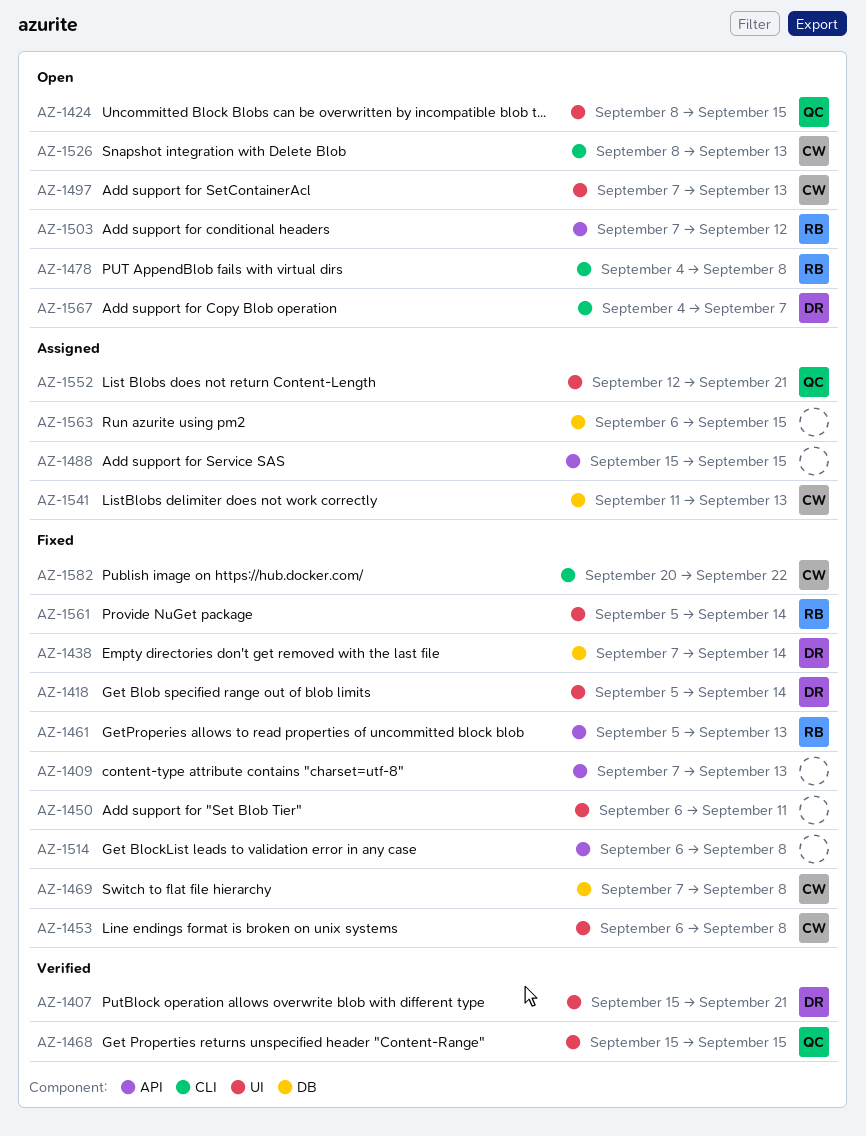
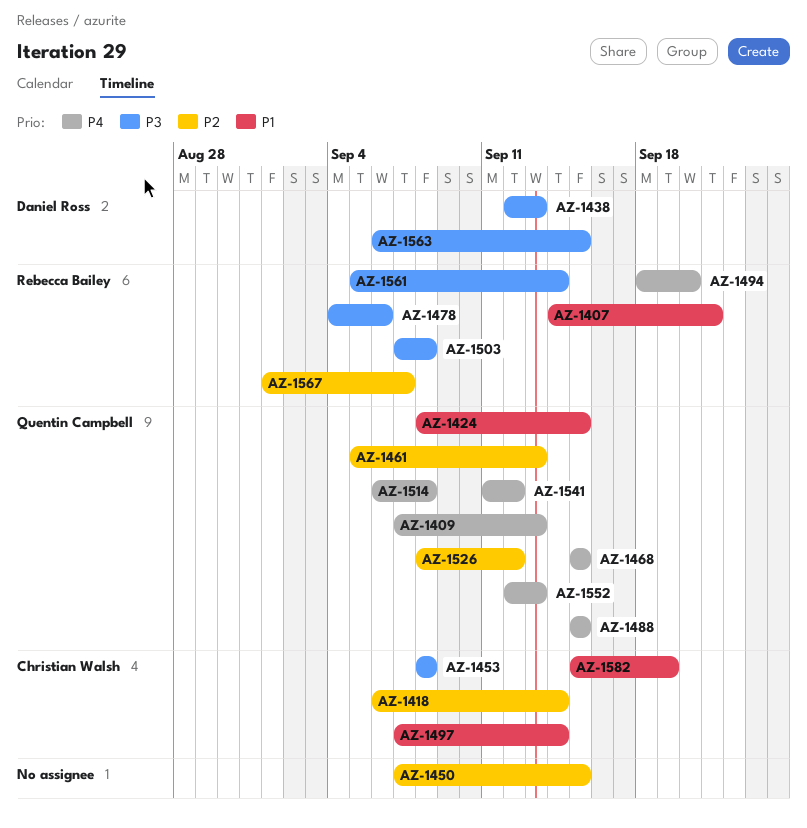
AZ-1407, owner: Daniel Ross -> Rebecca Bailey
AZ-1407, start: Sep 15 -> Sep 14
AZ-1409, owner: none -> Quentin Campbell
AZ-1418, owner: Daniel Ross -> Christian Walsh
AZ-1418, start: Sep 5 -> Sep 6
AZ-1438, start: Sep 7 -> Sep 12
AZ-1438, due: Sep 14 -> Sep 13
AZ-1450, start: Sep 6 -> Sep 7
AZ-1450, due: Sep 11 -> Sep 15
AZ-1453, start: Sep 6 -> Sep 8
AZ-1461, owner: Rebecca Bailey -> Quentin Campbell
AZ-1469: present -> none
AZ-1478, due: Sep 8 -> Sep 6
AZ-1488, owner: none -> Quentin Campbell
AZ-1494: none -> present
AZ-1497, due: Sep 13 -> Sep 14
AZ-1503, due: Sep 12 -> Sep 8
AZ-1514, owner: none -> Quentin Campbell
AZ-1526, owner: Christian Walsh -> Quentin Campbell
AZ-1526, due: Sep 13 -> Sep 12
AZ-1541, owner: Christian Walsh -> Quentin Campbell
AZ-1541, due: Sep 13 -> Sep 12
AZ-1552, due: Sep 21 -> Sep 13
AZ-1563, owner: none -> Daniel Ross
AZ-1567, owner: Daniel Ross -> Rebecca Bailey
AZ-1567, start: Sep 4 -> Sep 1
AZ-1582, start: Sep 20 -> Sep 15
AZ-1582, due: Sep 22 -> Sep 19

